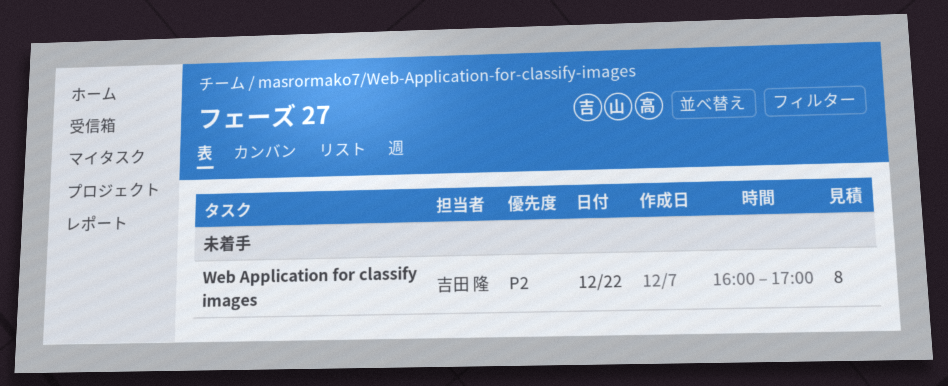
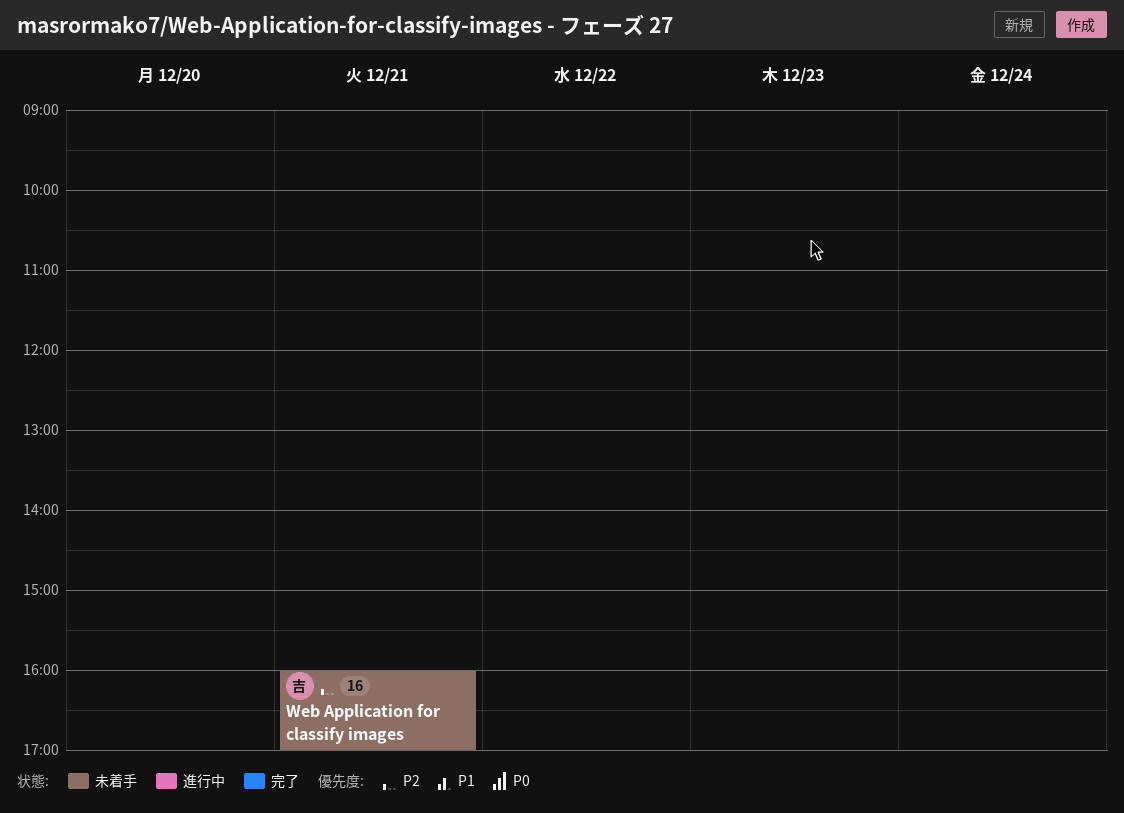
Web Application for classify images, estimate: 8 -> 16
Web Application for classify images, day: Dec 22 -> Dec 21

